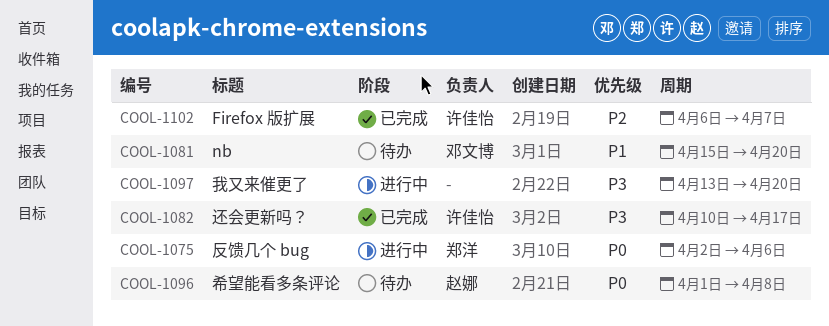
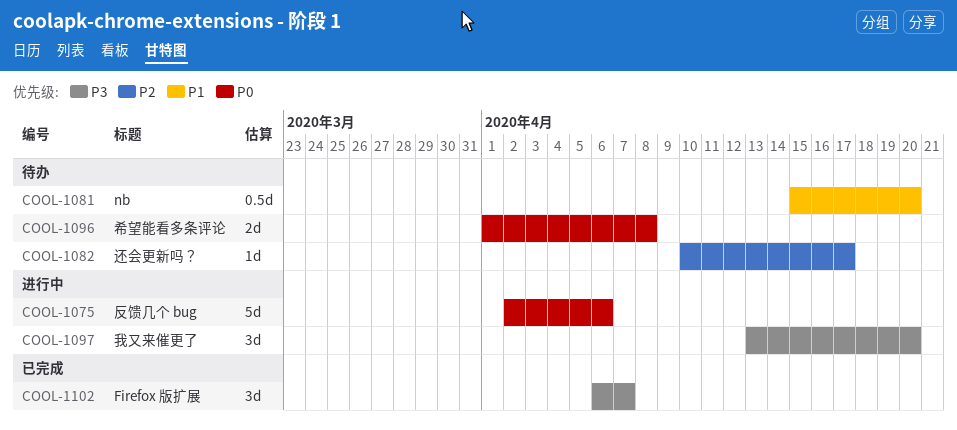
COOL-1082, status: 已完成 -> 待办
COOL-1082, priority: P3 -> P2
COOL-1102, priority: P2 -> P3

